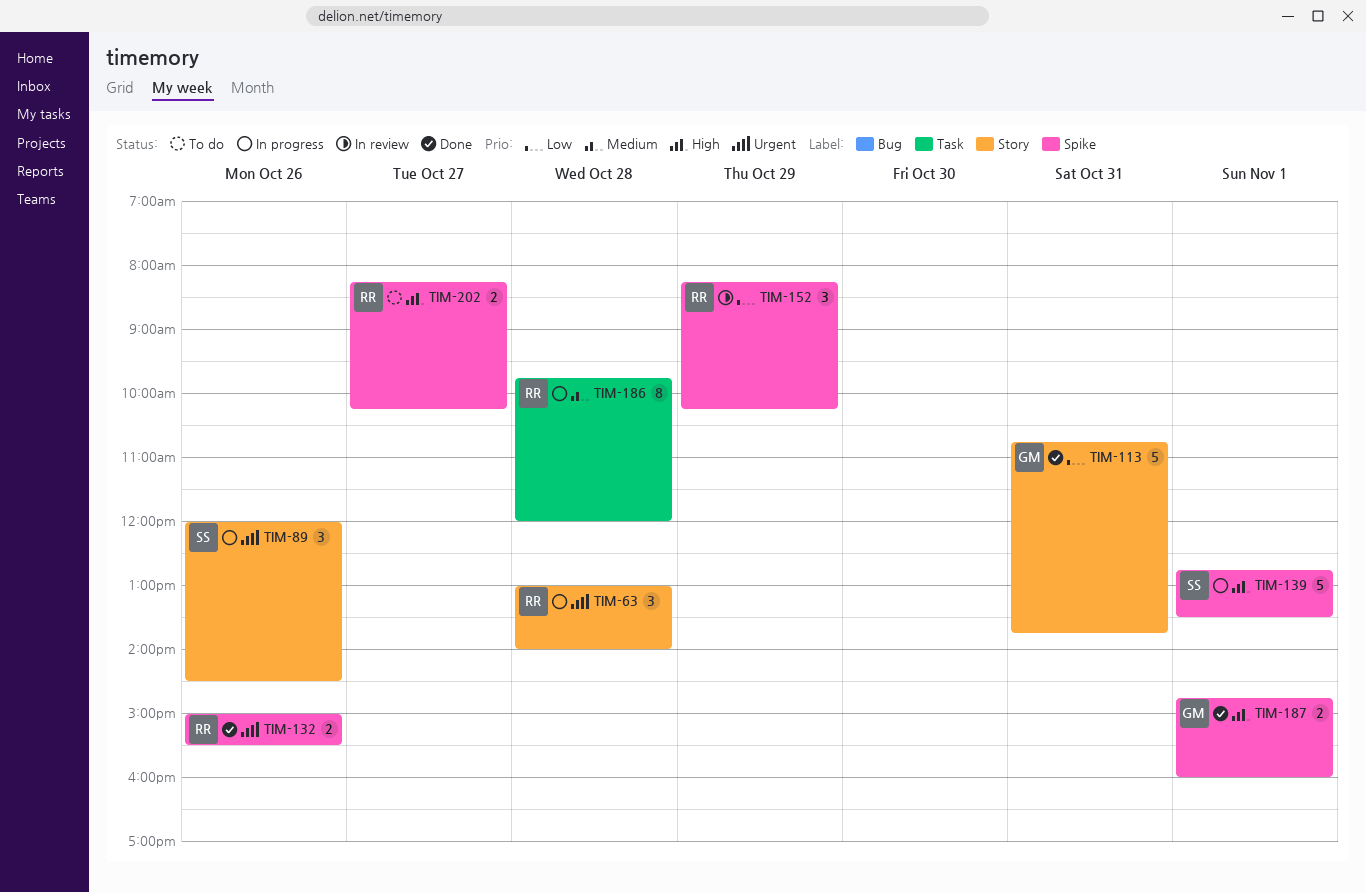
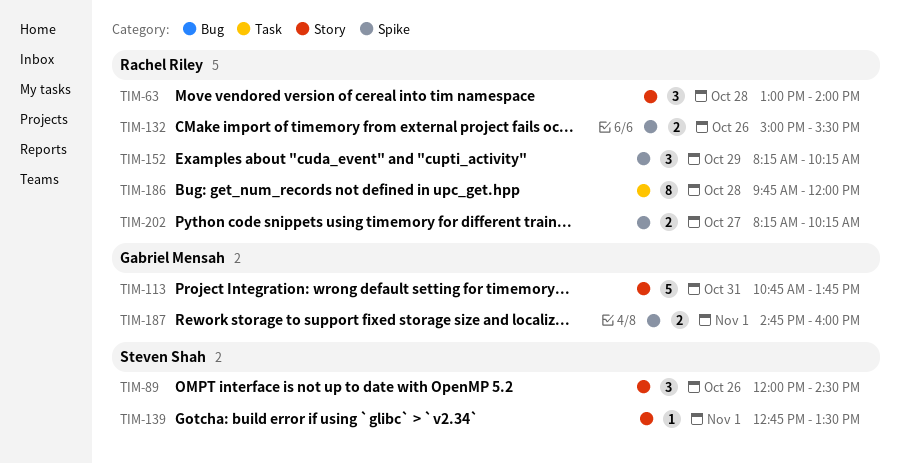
TIM-139, label: Spike -> Story
TIM-139, estimate: 5 -> 1

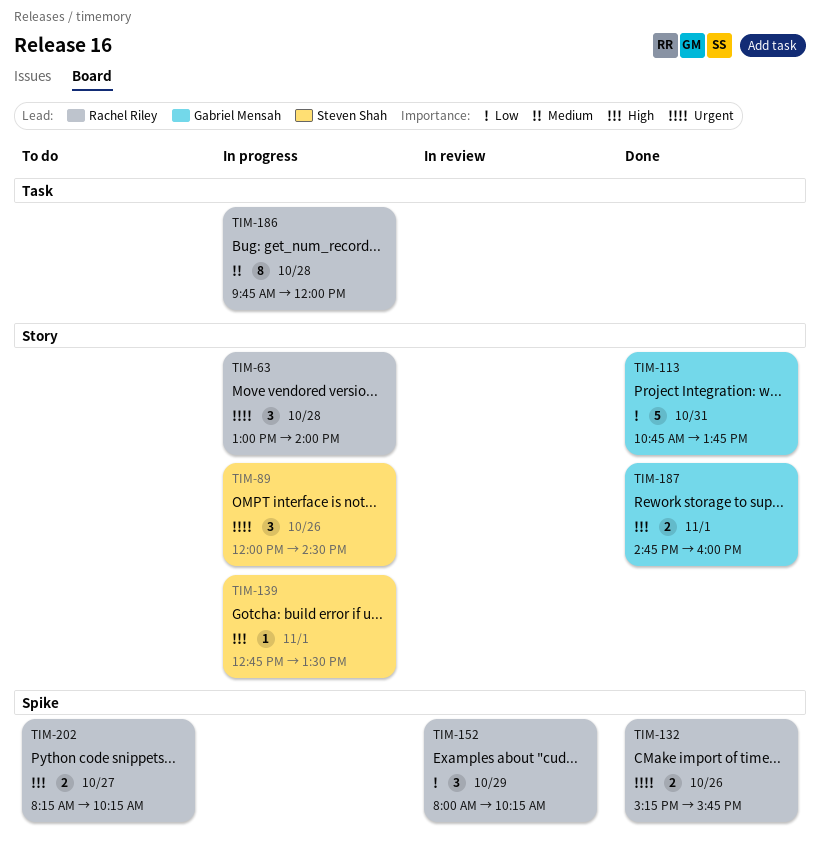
TIM-132, begins: 15:00 -> 15:15
TIM-132, ends: 15:30 -> 15:45
TIM-152, begins: 08:15 -> 08:00
TIM-187, label: Spike -> Story

